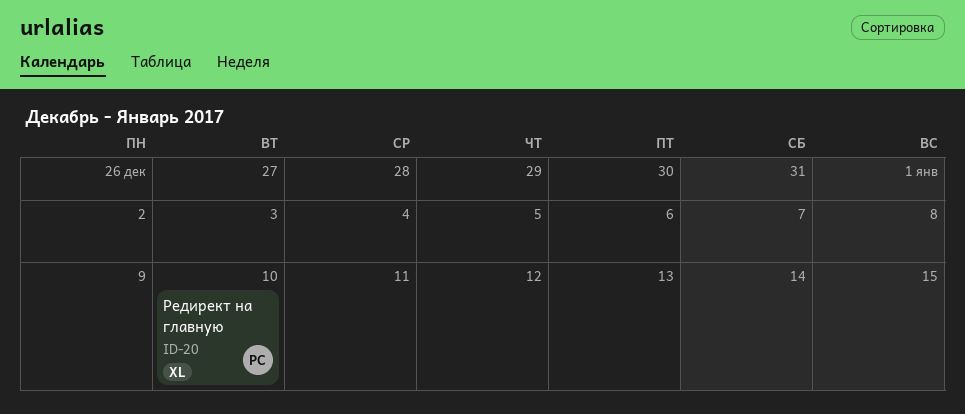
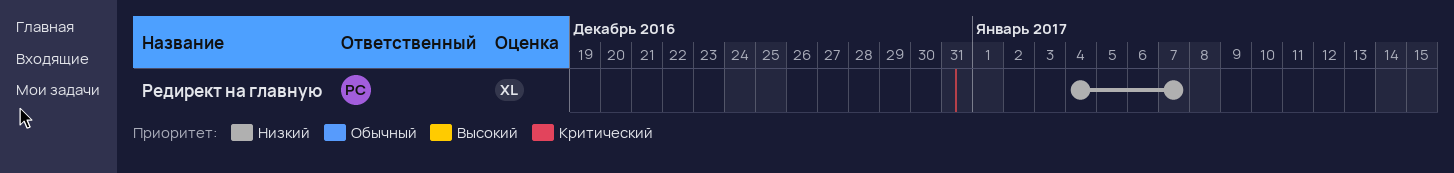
Редирект на главную, due: Jan 10 -> Jan 7

